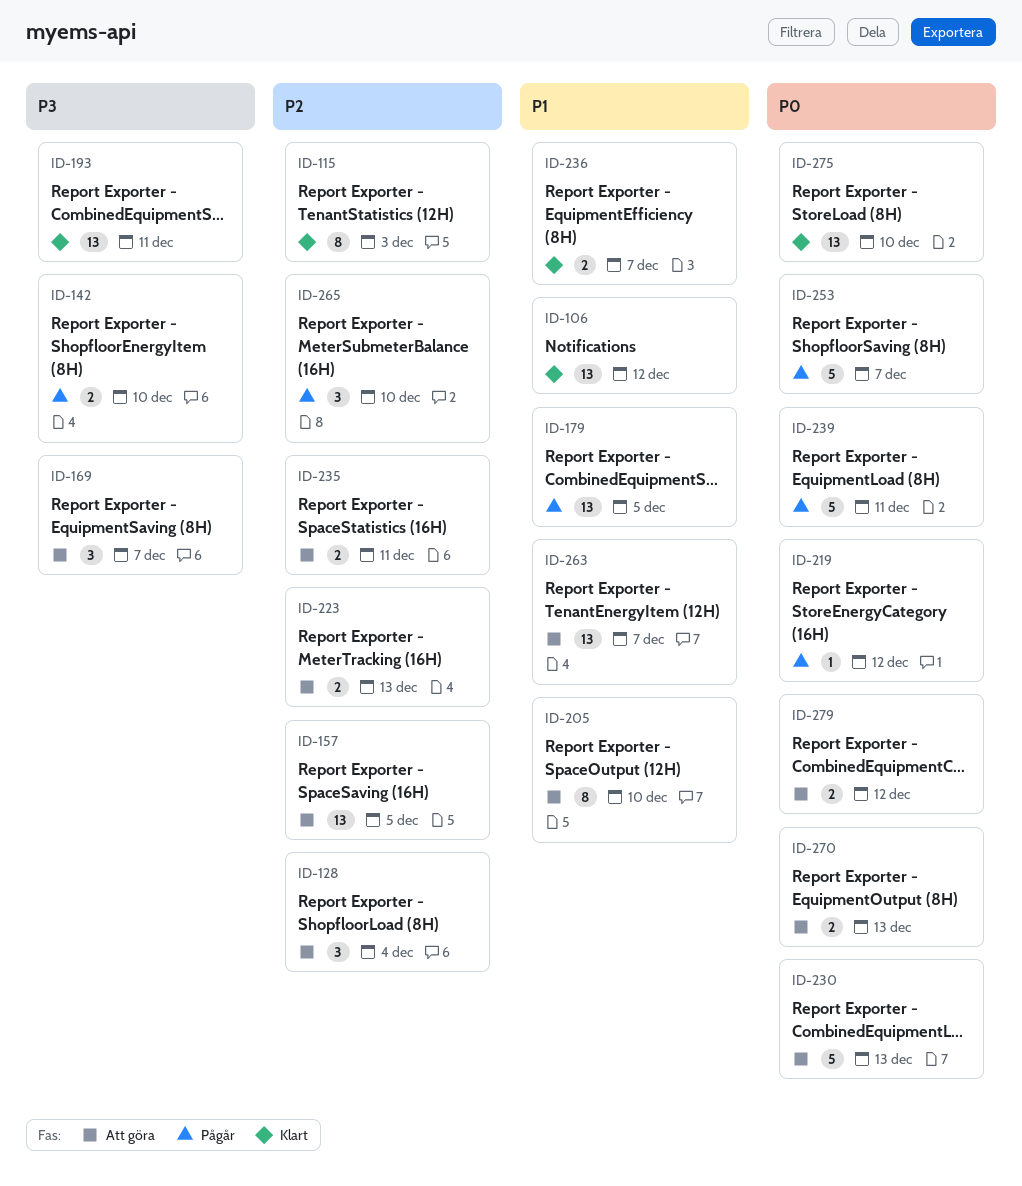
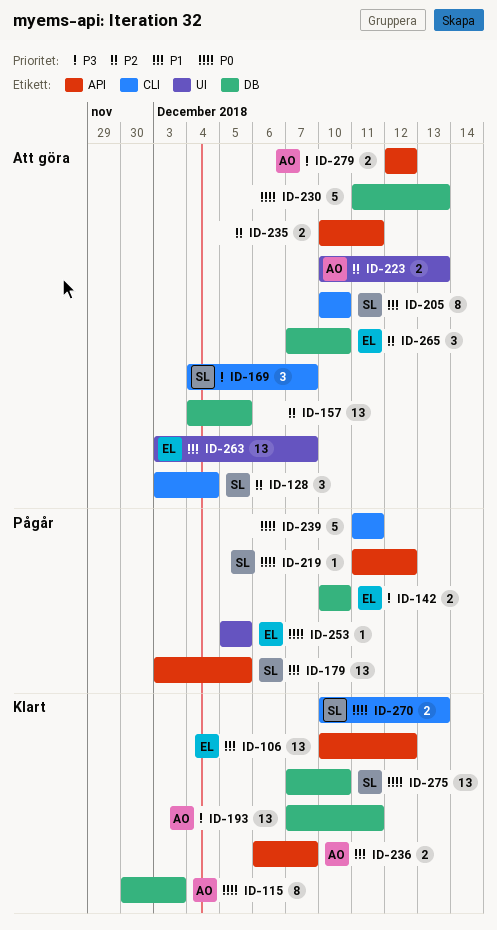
ID-115, priority: P2 -> P0
ID-253, estimate: 5 -> 1
ID-253, due: Dec 7 -> Dec 5
ID-265, status: Pågår -> Att göra
ID-270, status: Att göra -> Klart
ID-279, priority: P0 -> P3

